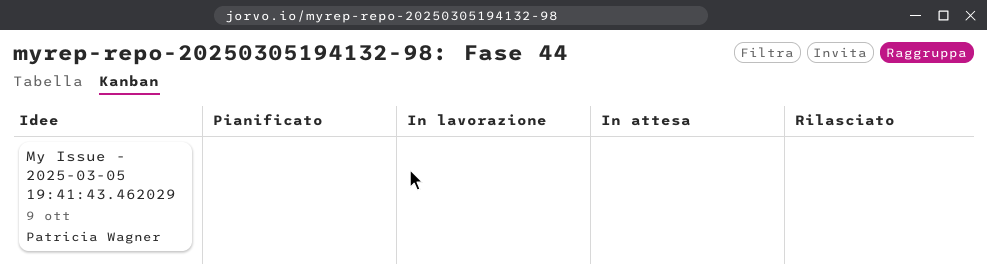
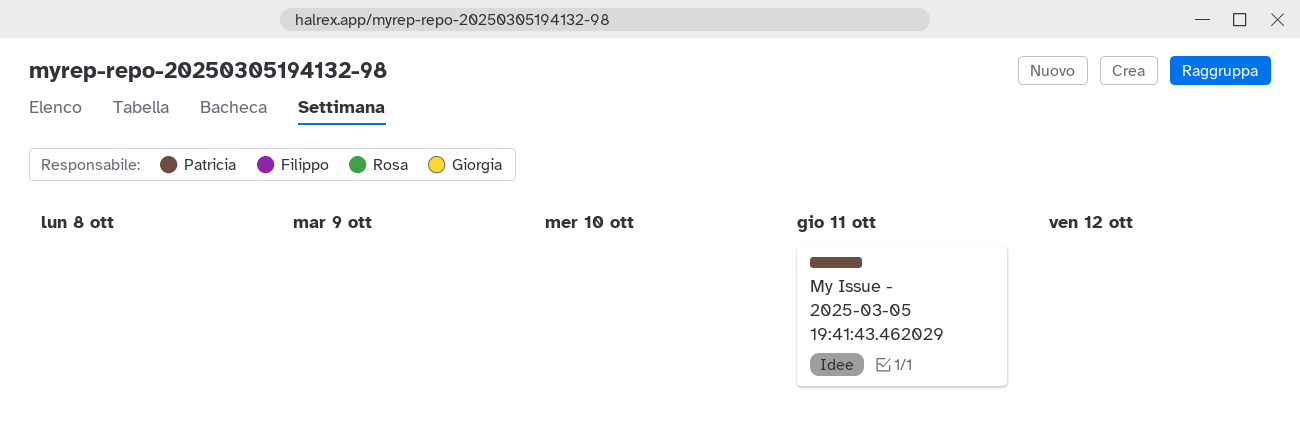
My Issue - 2025-03-05 19:41:43.462029, due: Oct 9 -> Oct 11

